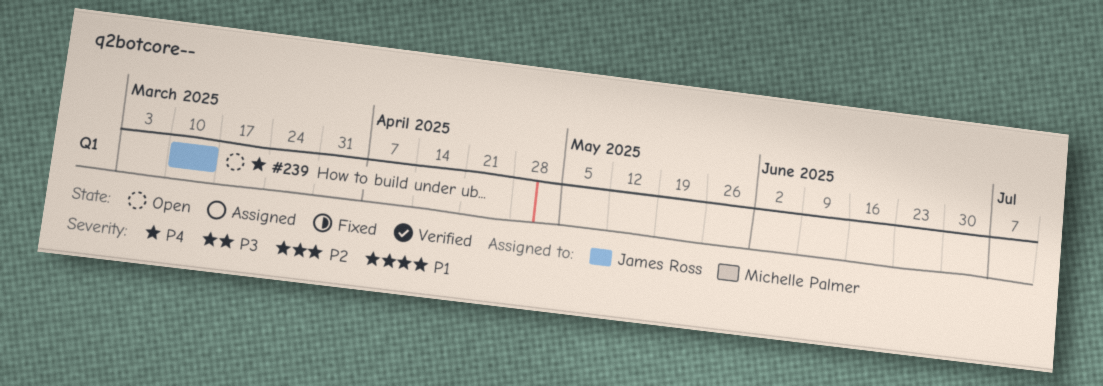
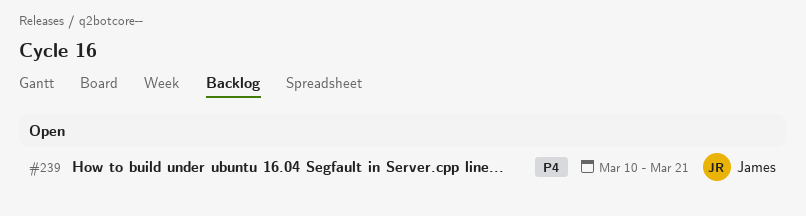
#239, due: Mar 14 -> Mar 21

